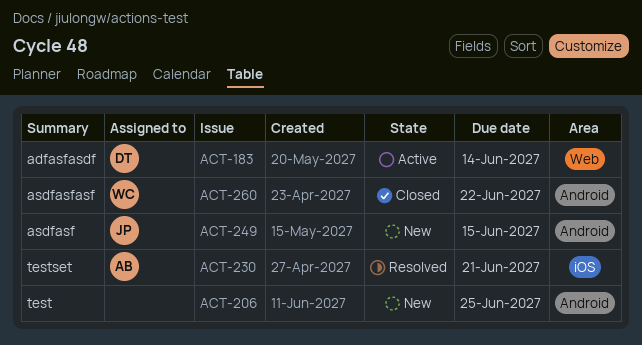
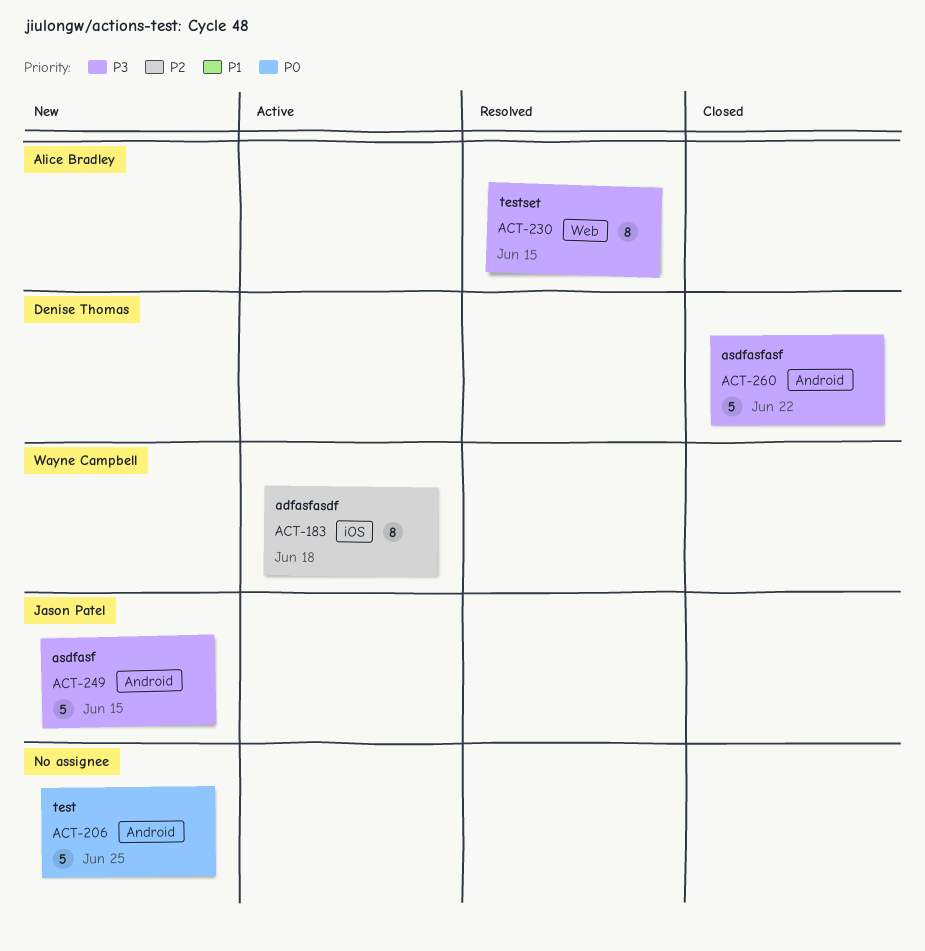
ACT-183, owner: Denise Thomas -> Wayne Campbell
ACT-183, label: Web -> iOS
ACT-183, due: Jun 14 -> Jun 18
ACT-230, label: iOS -> Web
ACT-230, due: Jun 21 -> Jun 15
ACT-260, owner: Wayne Campbell -> Denise Thomas

